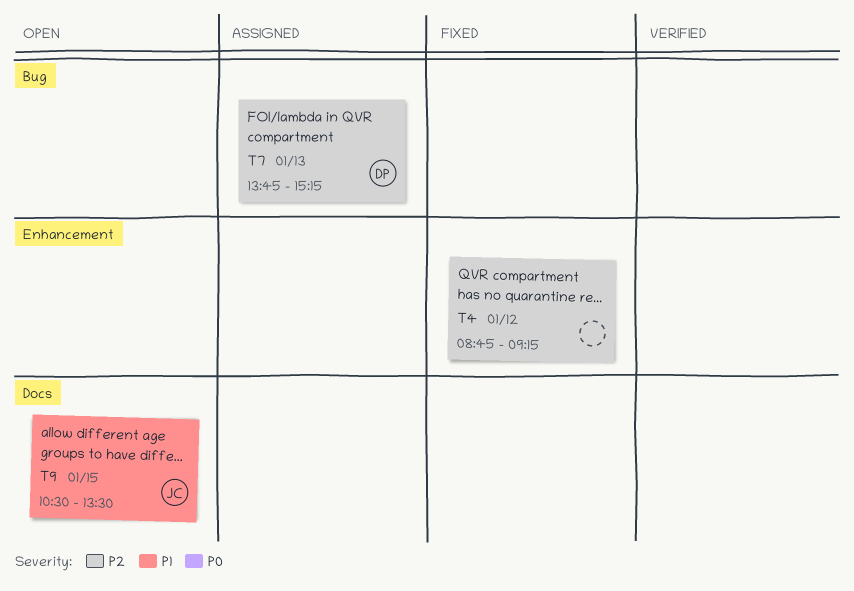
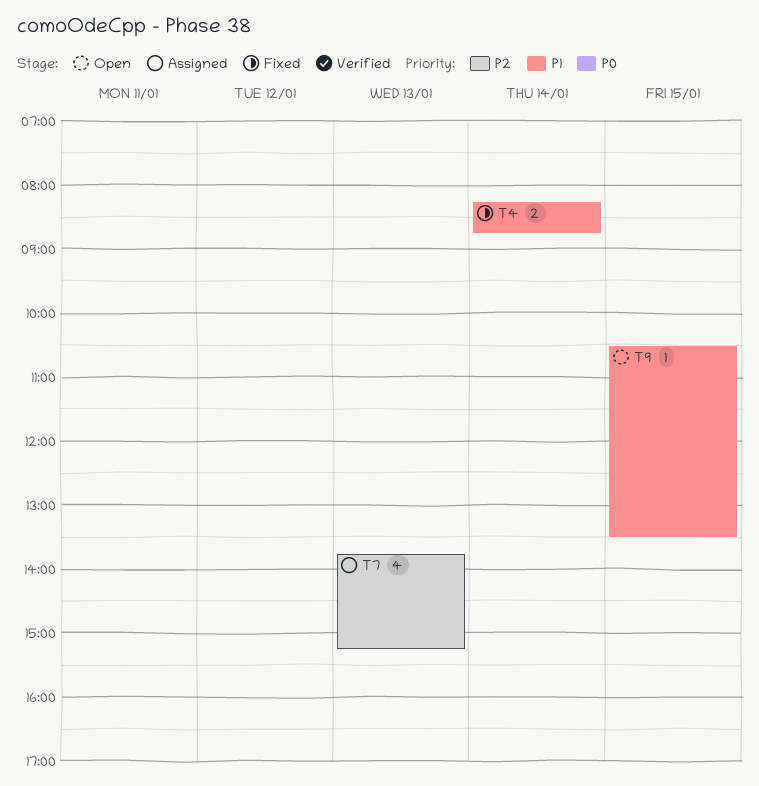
T4, priority: P2 -> P1
T4, day: Jan 12 -> Jan 14
T4, begins: 08:45 -> 08:15
T4, ends: 09:15 -> 08:45

